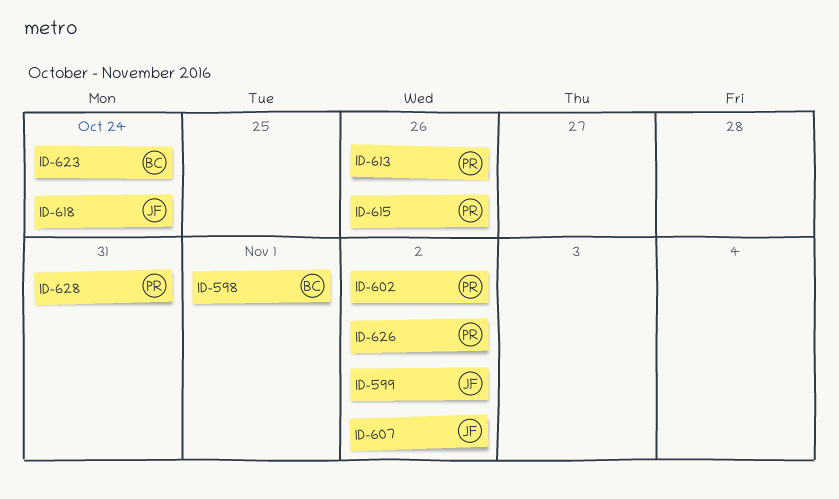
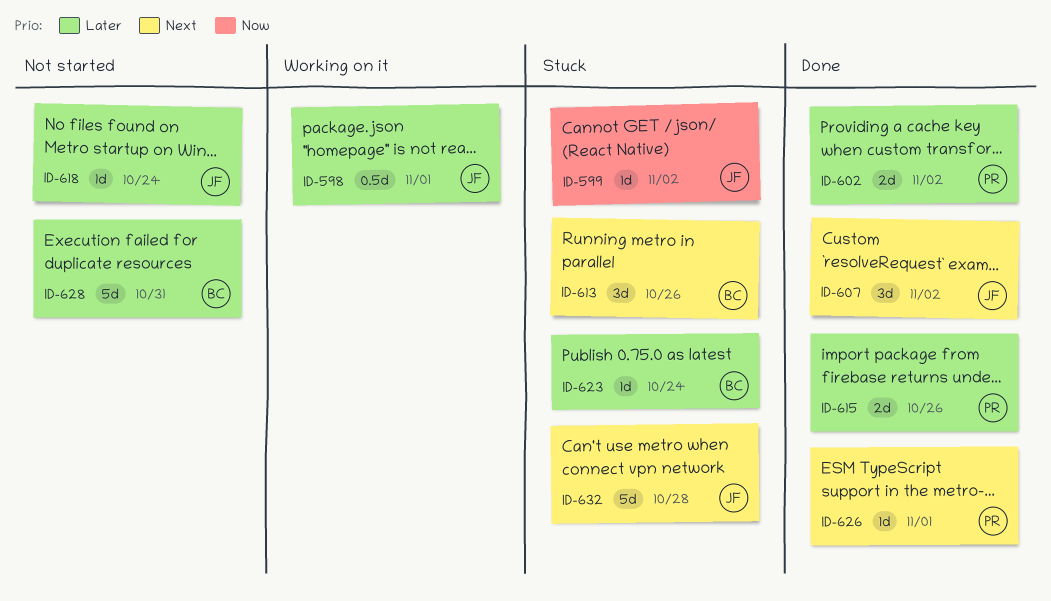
ID-598, owner: BC -> JF
ID-613, owner: PR -> BC
ID-626, due: Nov 2 -> Nov 1
ID-628, owner: PR -> BC
ID-632: none -> present

